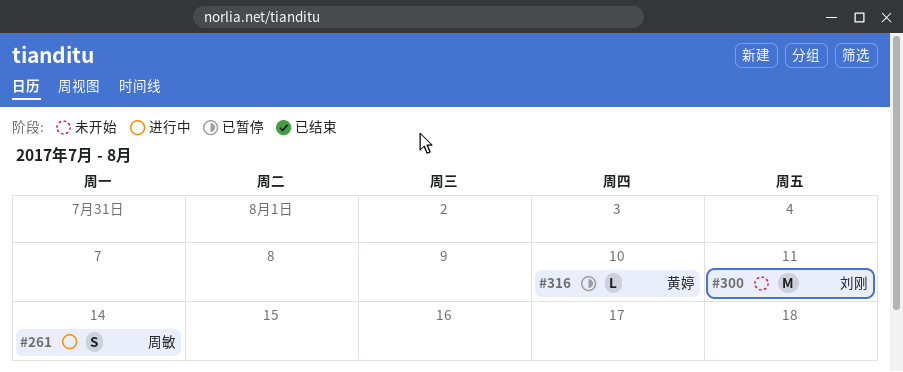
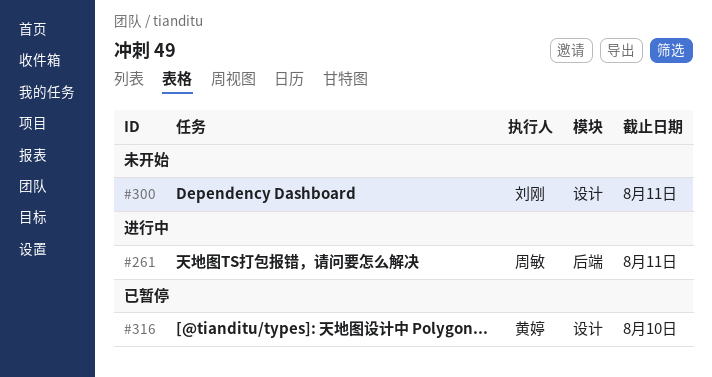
#261, due: Aug 14 -> Aug 11

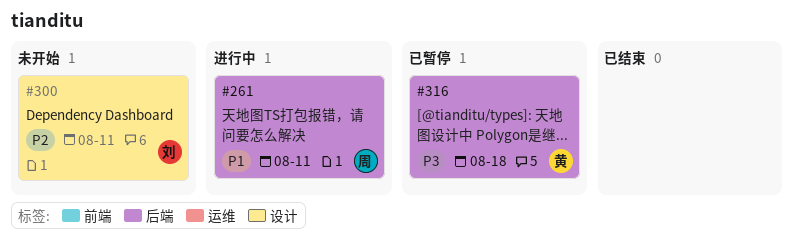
#316, label: 设计 -> 后端
#316, due: Aug 10 -> Aug 18

